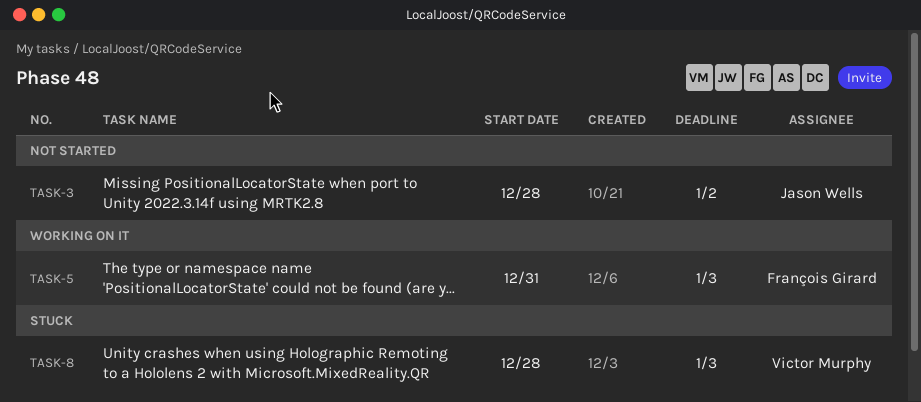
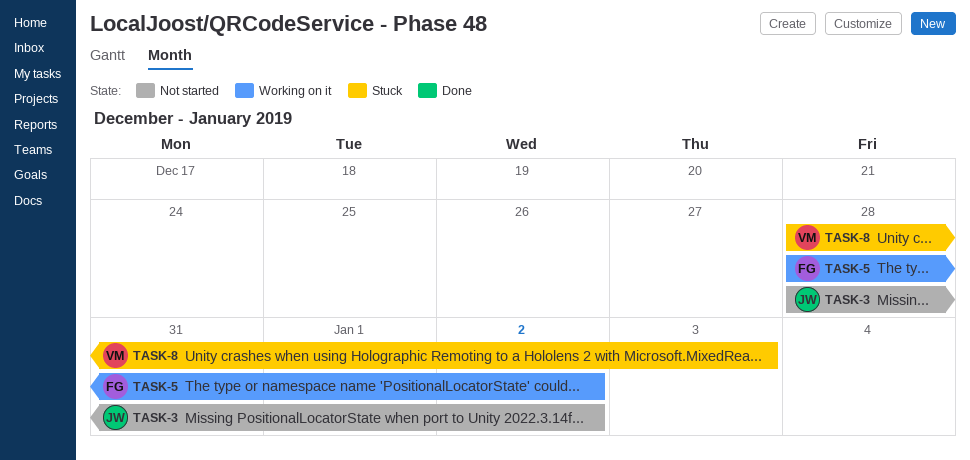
TASK-5, start: Dec 31 -> Dec 28
TASK-5, due: Jan 3 -> Jan 2

